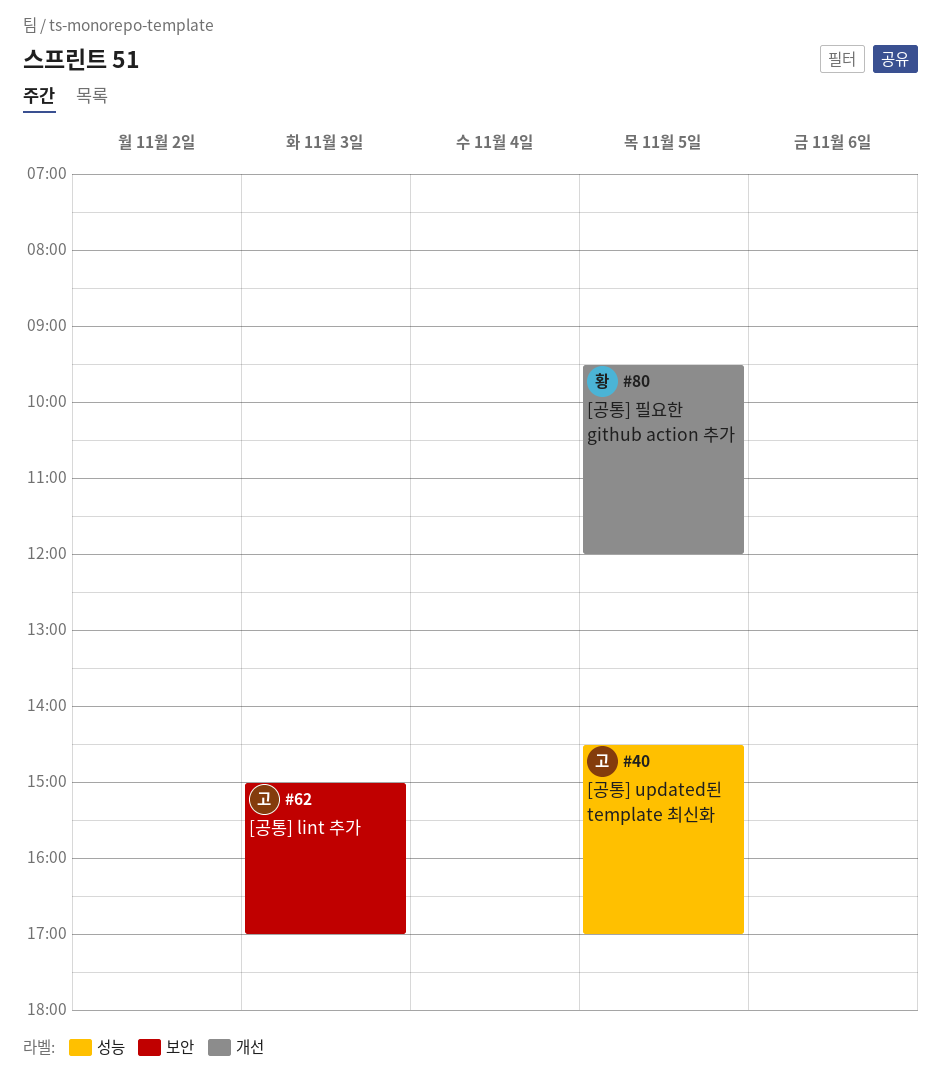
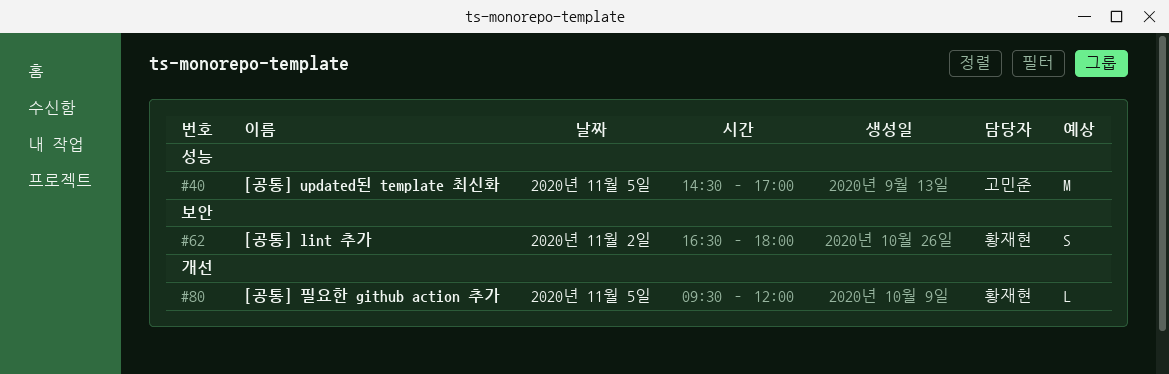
#62, owner: 고민준 -> 황재현
#62, day: Nov 3 -> Nov 2
#62, begins: 15:00 -> 16:30
#62, ends: 17:00 -> 18:00

